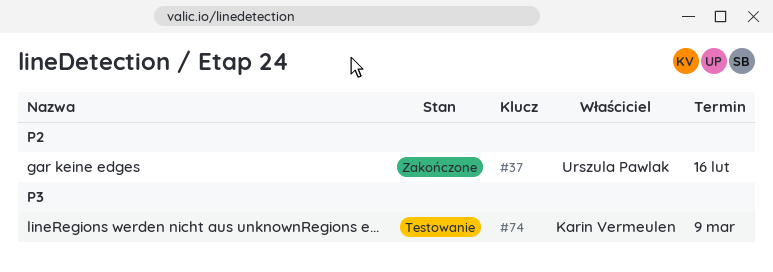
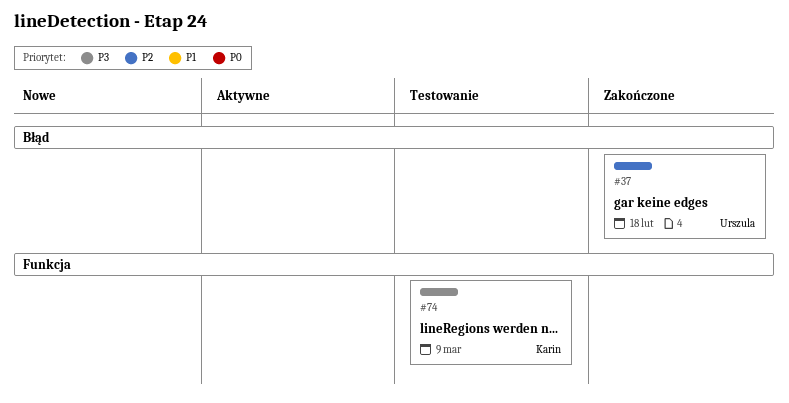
#37, due: Feb 16 -> Feb 18

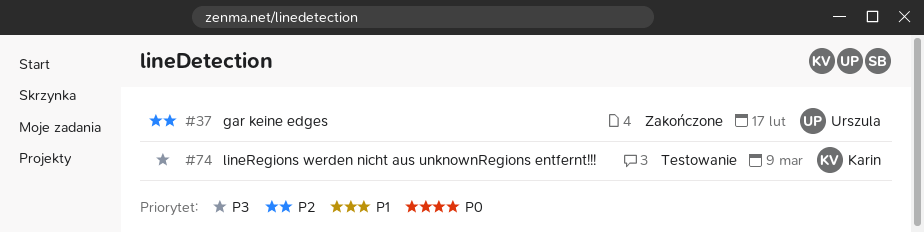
#37, due: Feb 18 -> Feb 17

